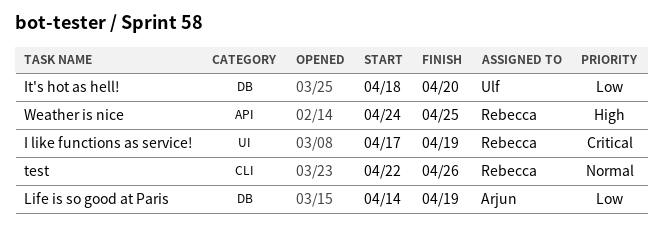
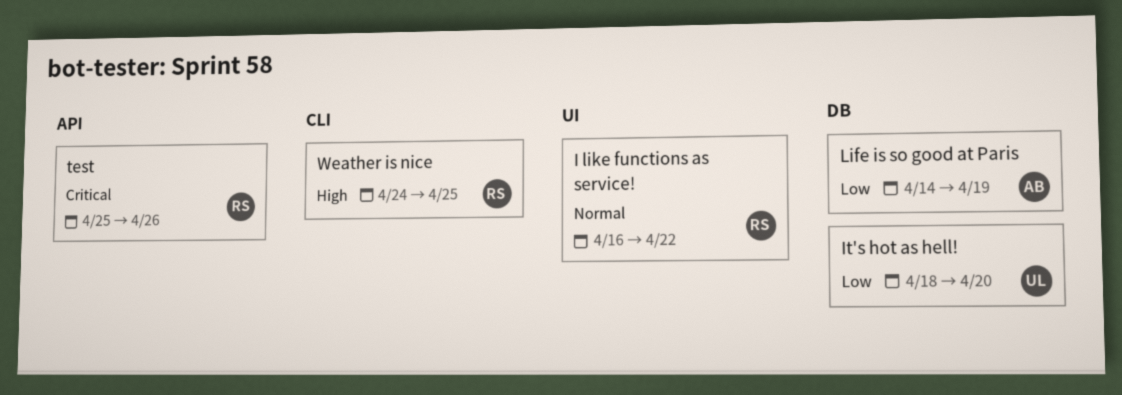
I like functions as service!, priority: Critical -> Normal
I like functions as service!, start: Apr 17 -> Apr 16
I like functions as service!, due: Apr 19 -> Apr 22
test, priority: Normal -> Critical
test, label: CLI -> API
test, start: Apr 22 -> Apr 25
Weather is nice, label: API -> CLI

